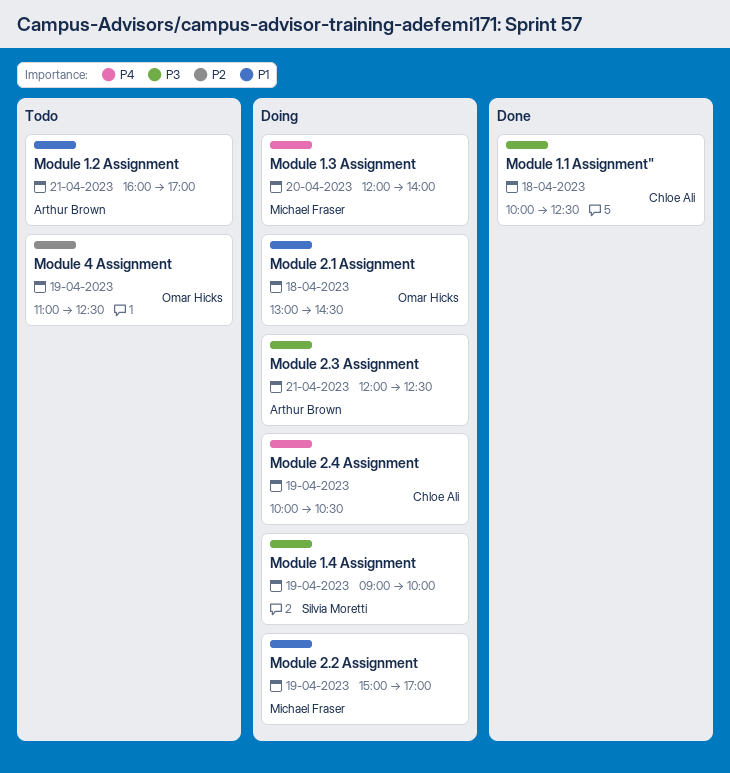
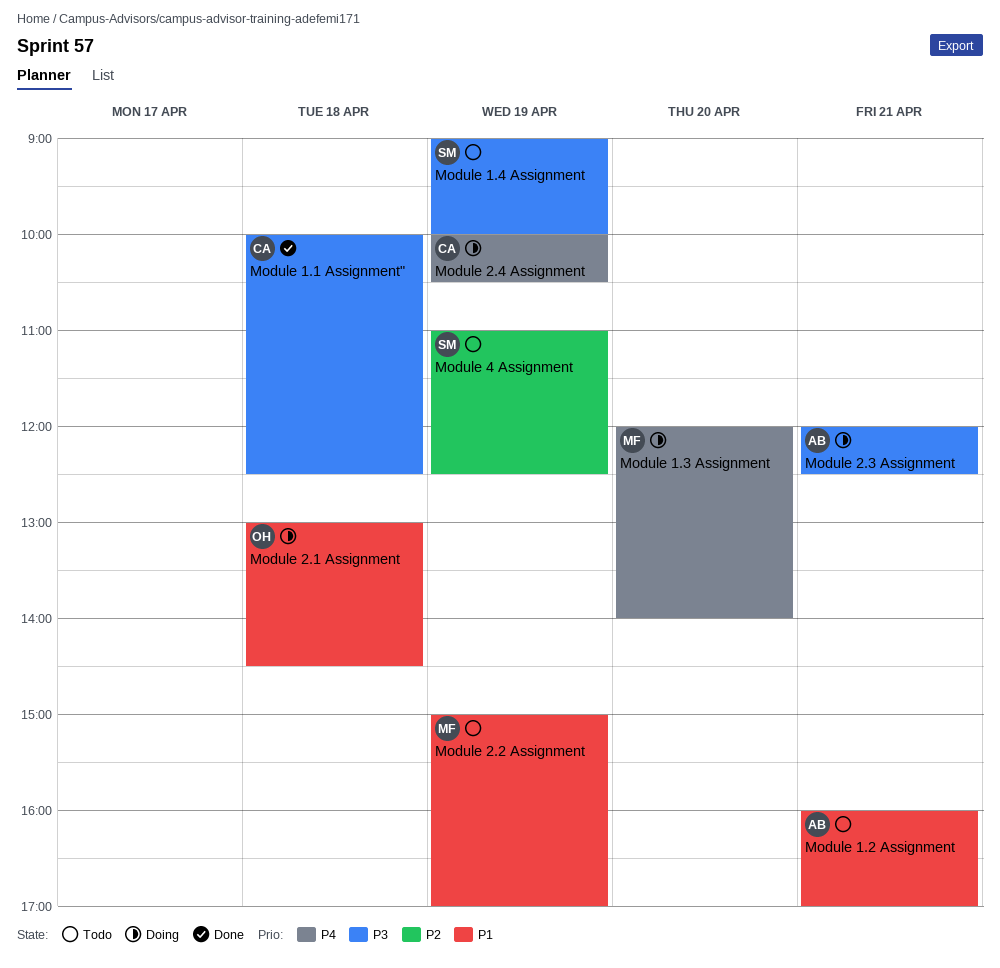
Module 1.4 Assignment, status: Doing -> Todo
Module 2.2 Assignment, status: Doing -> Todo
Module 4 Assignment, owner: Omar Hicks -> Silvia Moretti

